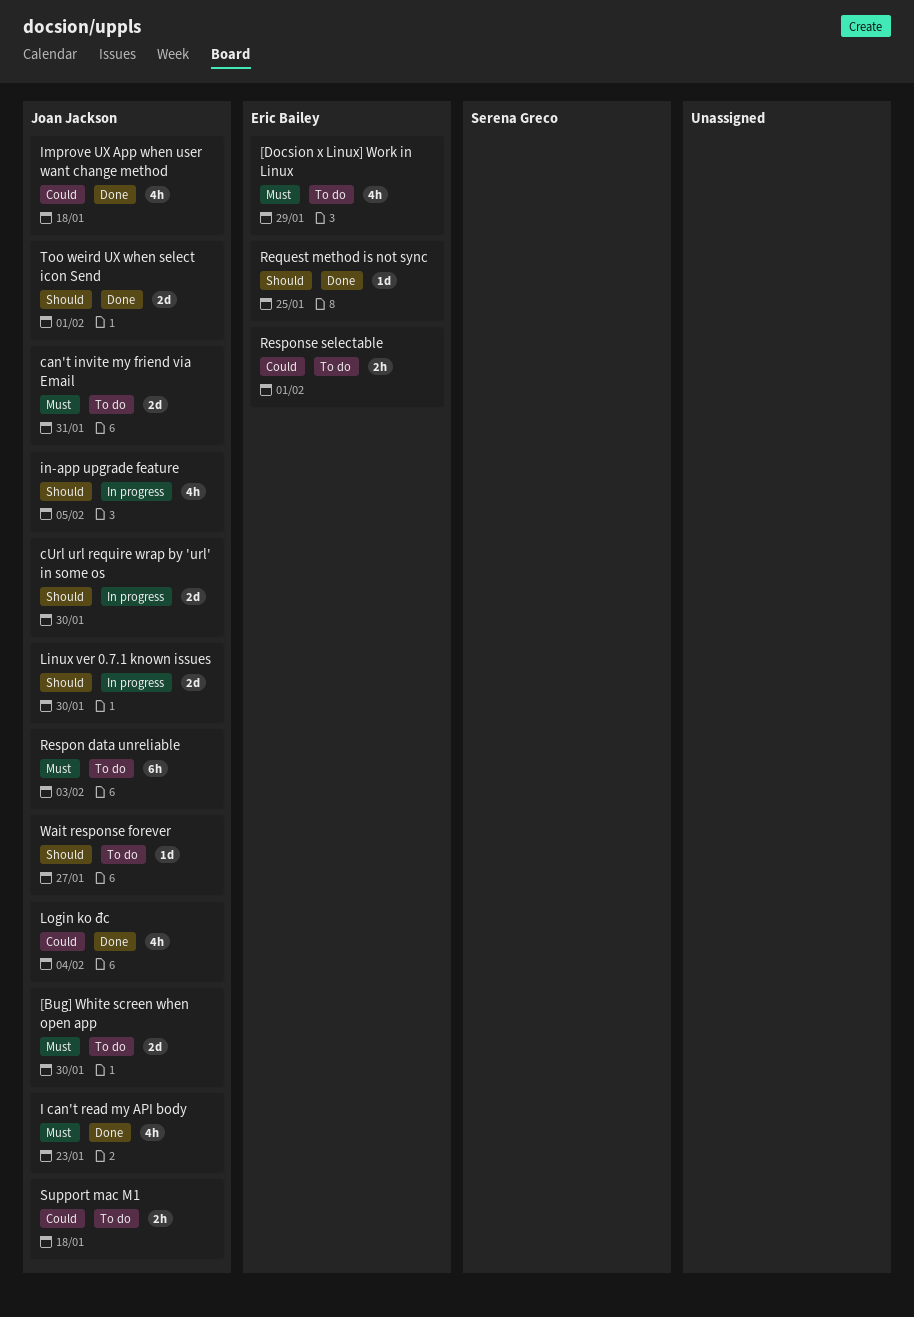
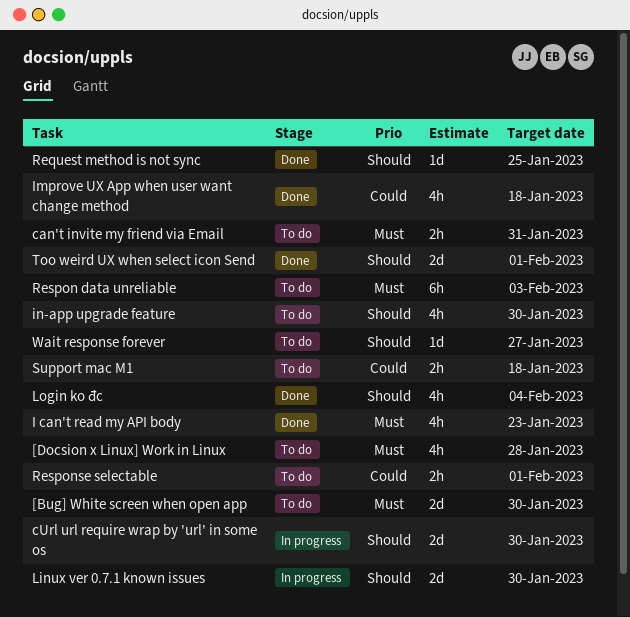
[Docsion x Linux] Work in Linux, due: Jan 29 -> Jan 28
can't invite my friend via Email, estimate: 2d -> 2h
in-app upgrade feature, status: In progress -> To do
in-app upgrade feature, due: Feb 5 -> Jan 30
Login ko đc, priority: Could -> Should

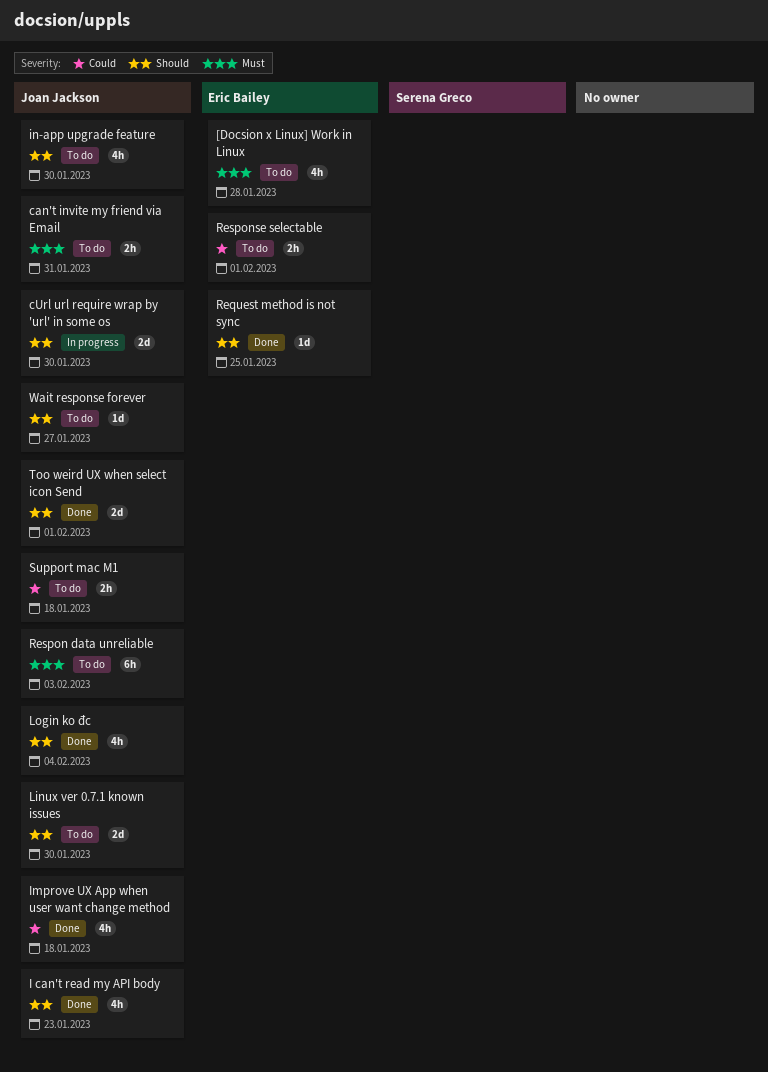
[Bug] White screen when open app: present -> none
I can't read my API body, priority: Must -> Should
Linux ver 0.7.1 known issues, status: In progress -> To do

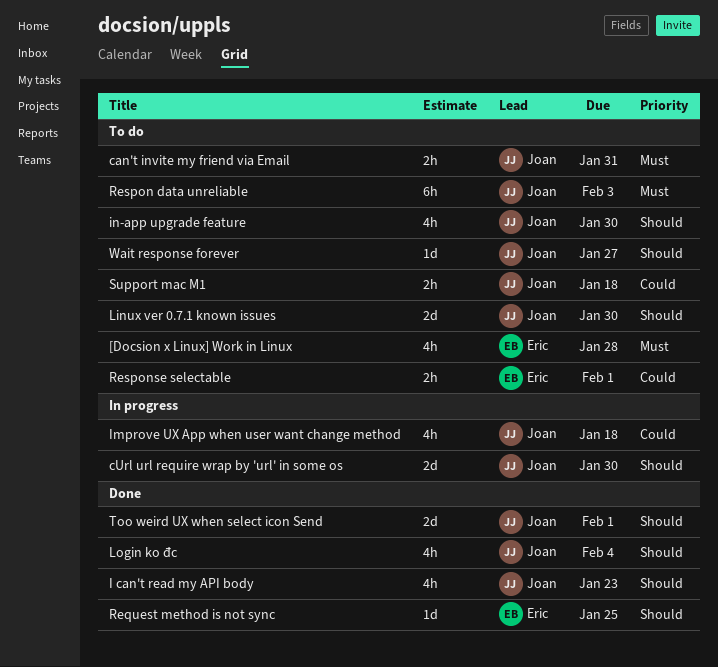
Improve UX App when user want change method, status: Done -> In progress

